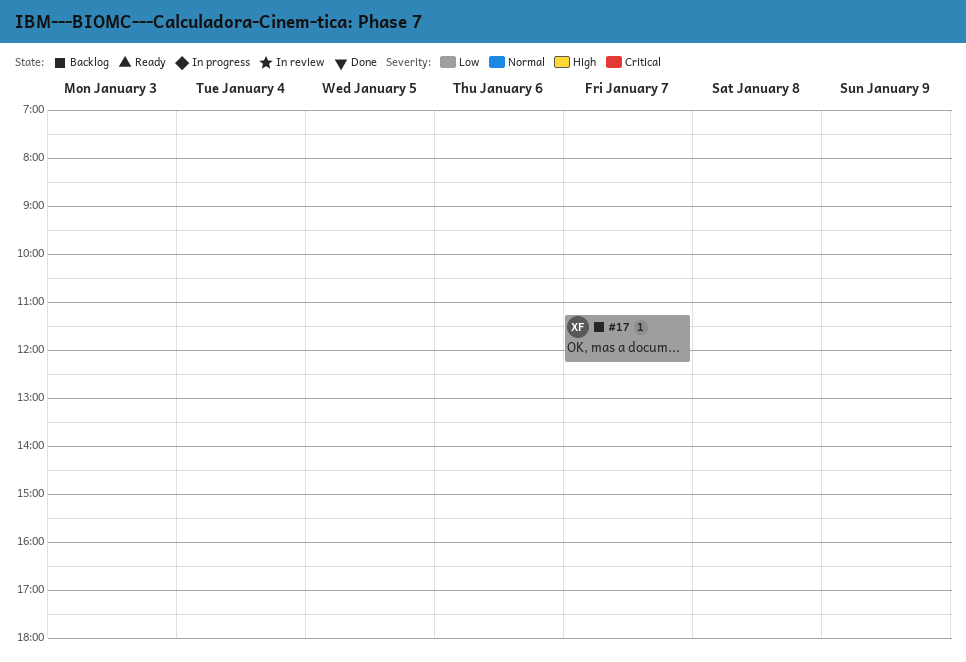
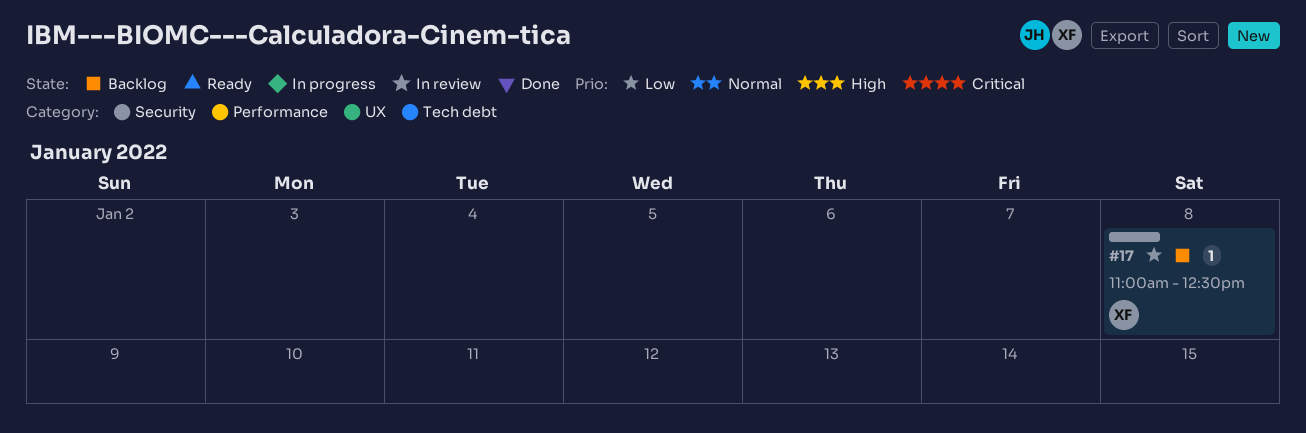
#17, day: Jan 7 -> Jan 8
#17, begins: 11:15 -> 11:00
#17, ends: 12:15 -> 12:30

